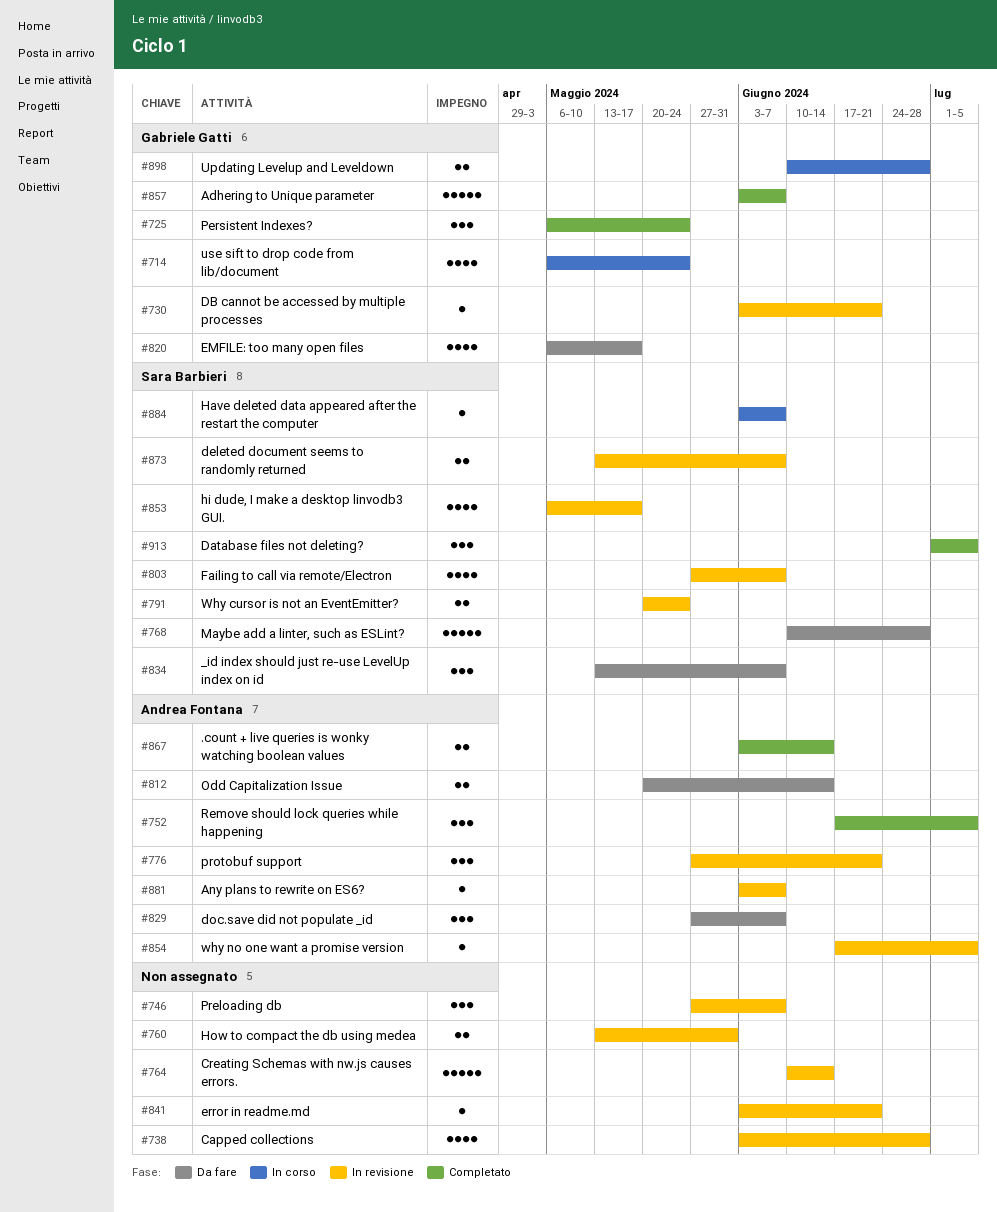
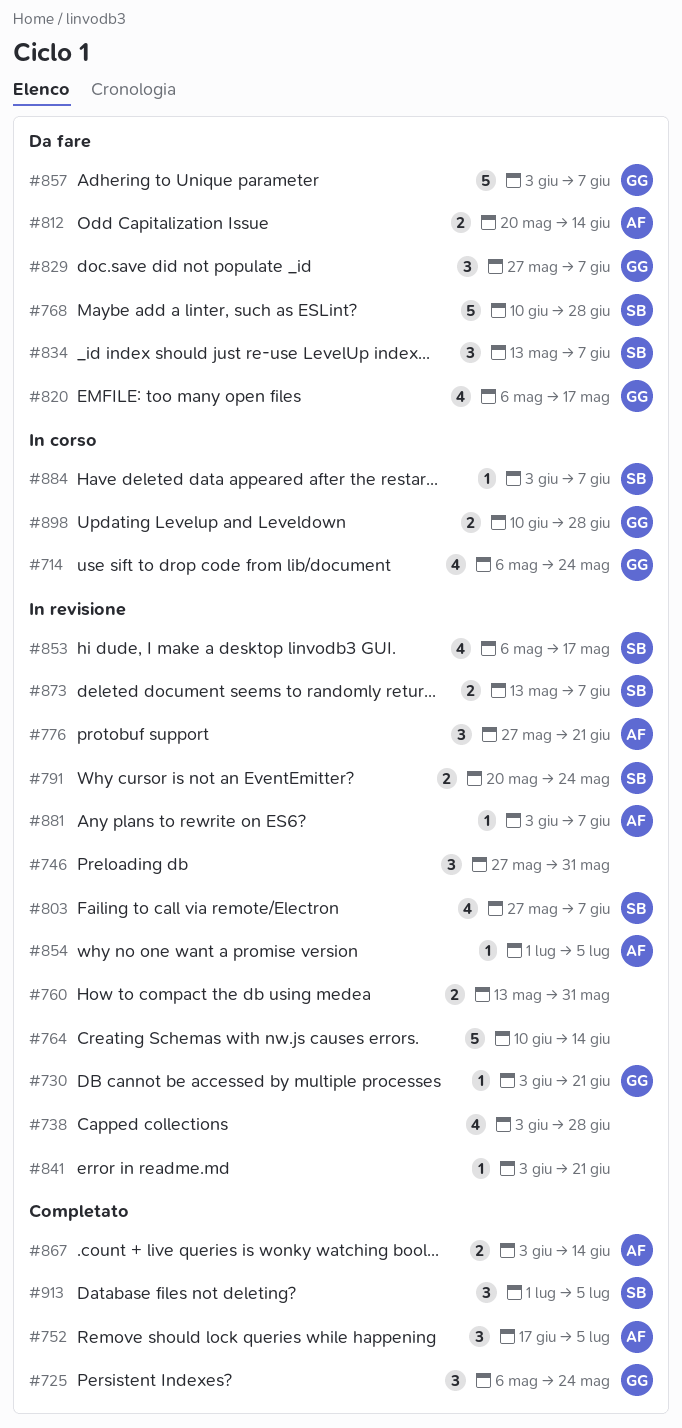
#746, due: Jun 7 -> May 31
#829, owner: Andrea Fontana -> Gabriele Gatti
#854, start: Jun 17 -> Jul 1
#857, status: Completato -> Da fare

